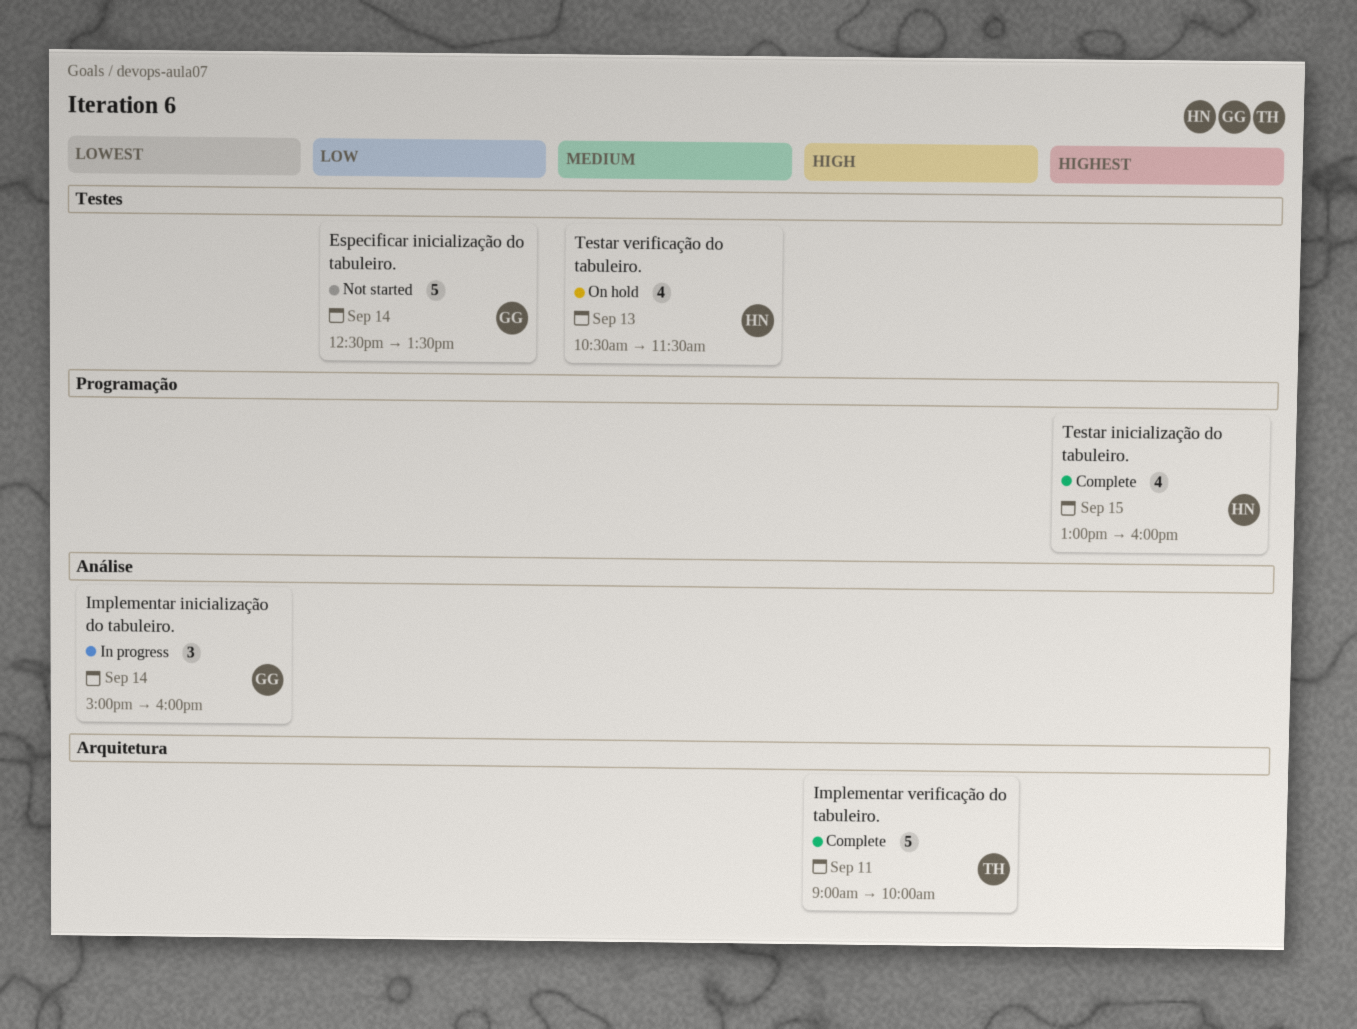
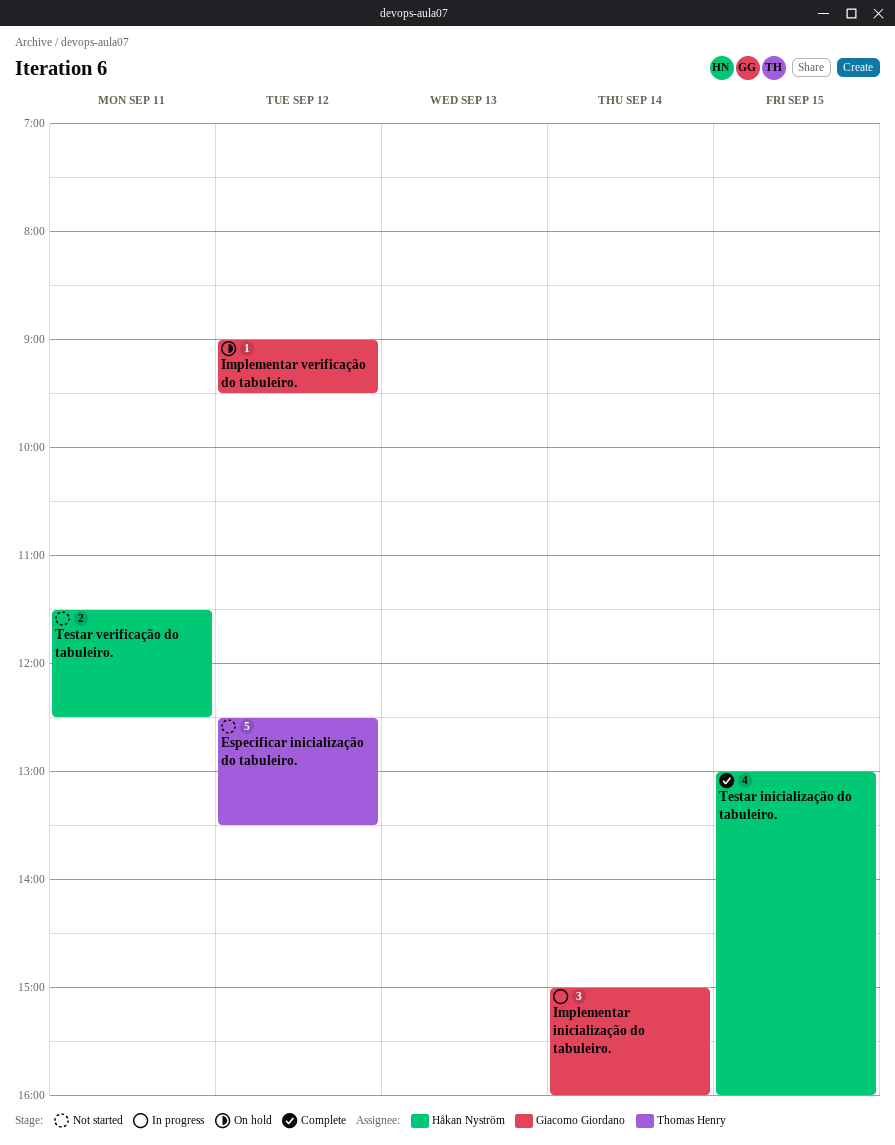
Especificar inicialização do tabuleiro., owner: Giacomo Giordano -> Thomas Henry
Especificar inicialização do tabuleiro., day: Sep 14 -> Sep 12
Implementar verificação do tabuleiro., status: Complete -> On hold
Implementar verificação do tabuleiro., owner: Thomas Henry -> Giacomo Giordano
Implementar verificação do tabuleiro., estimate: 5 -> 1
Implementar verificação do tabuleiro., day: Sep 11 -> Sep 12
Implementar verificação do tabuleiro., ends: 10:00 -> 09:30
Testar verificação do tabuleiro., status: On hold -> Not started
Testar verificação do tabuleiro., estimate: 4 -> 2
Testar verificação do tabuleiro., day: Sep 13 -> Sep 11
Testar verificação do tabuleiro., begins: 10:30 -> 11:30
Testar verificação do tabuleiro., ends: 11:30 -> 12:30

